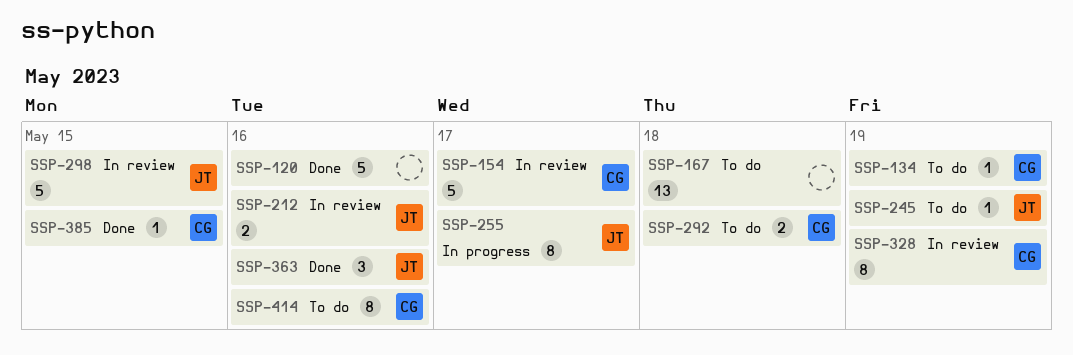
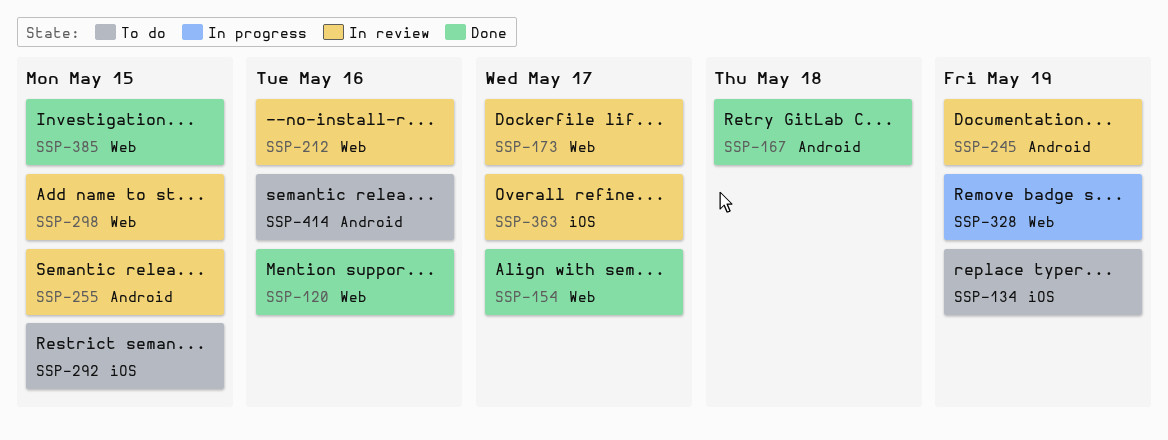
SSP-154, status: In review -> Done
SSP-167, status: To do -> Done
SSP-173: none -> present
SSP-245, status: To do -> In review
SSP-255, status: In progress -> In review
SSP-255, due: May 17 -> May 15
SSP-292, due: May 18 -> May 15
SSP-328, status: In review -> In progress
SSP-363, status: Done -> In review
SSP-363, due: May 16 -> May 17

